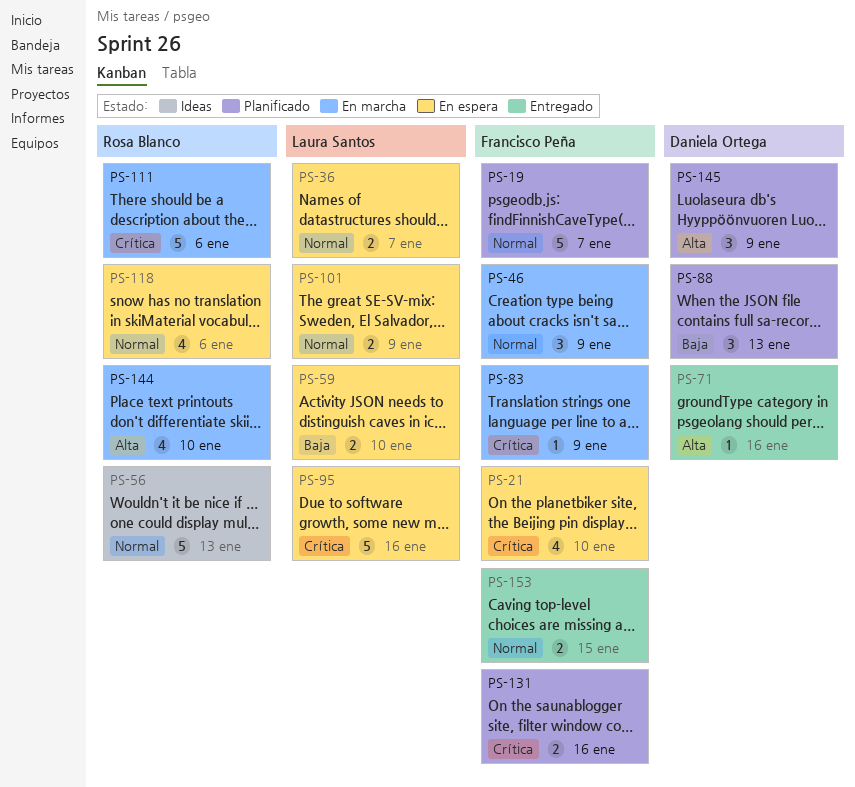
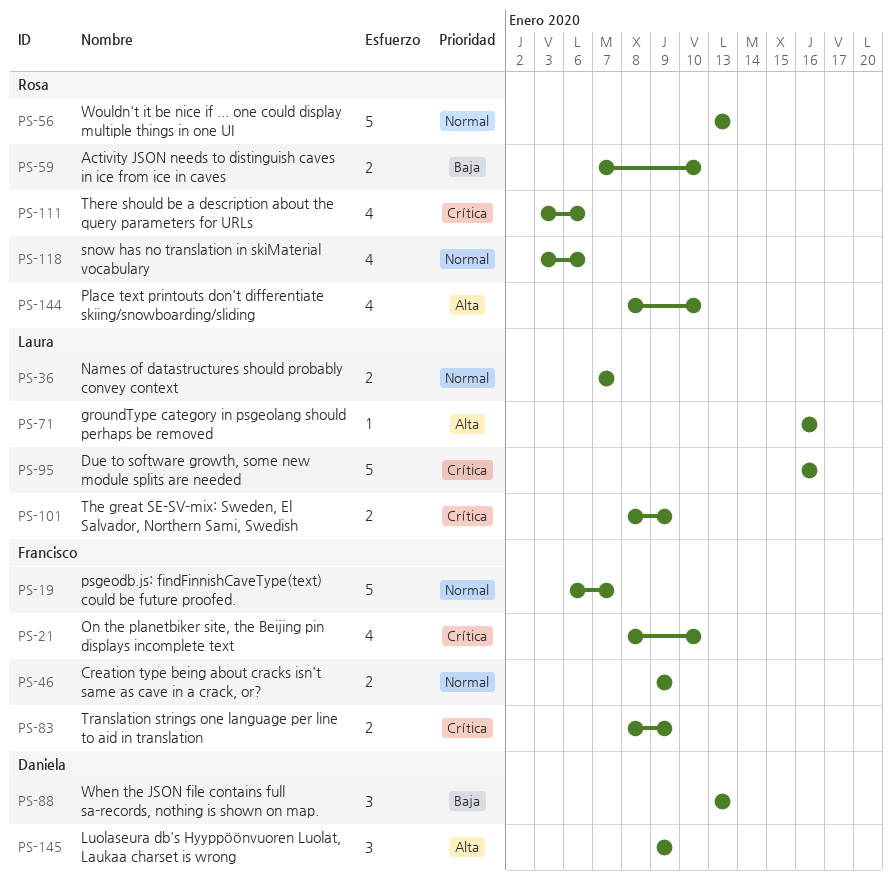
PS-46, estimate: 3 -> 2
PS-59, owner: Laura Santos -> Rosa Blanco
PS-71, owner: Daniela Ortega -> Laura Santos
PS-83, estimate: 1 -> 2
PS-101, priority: Normal -> Crítica
PS-111, estimate: 5 -> 4
PS-131: present -> none
PS-153: present -> none

